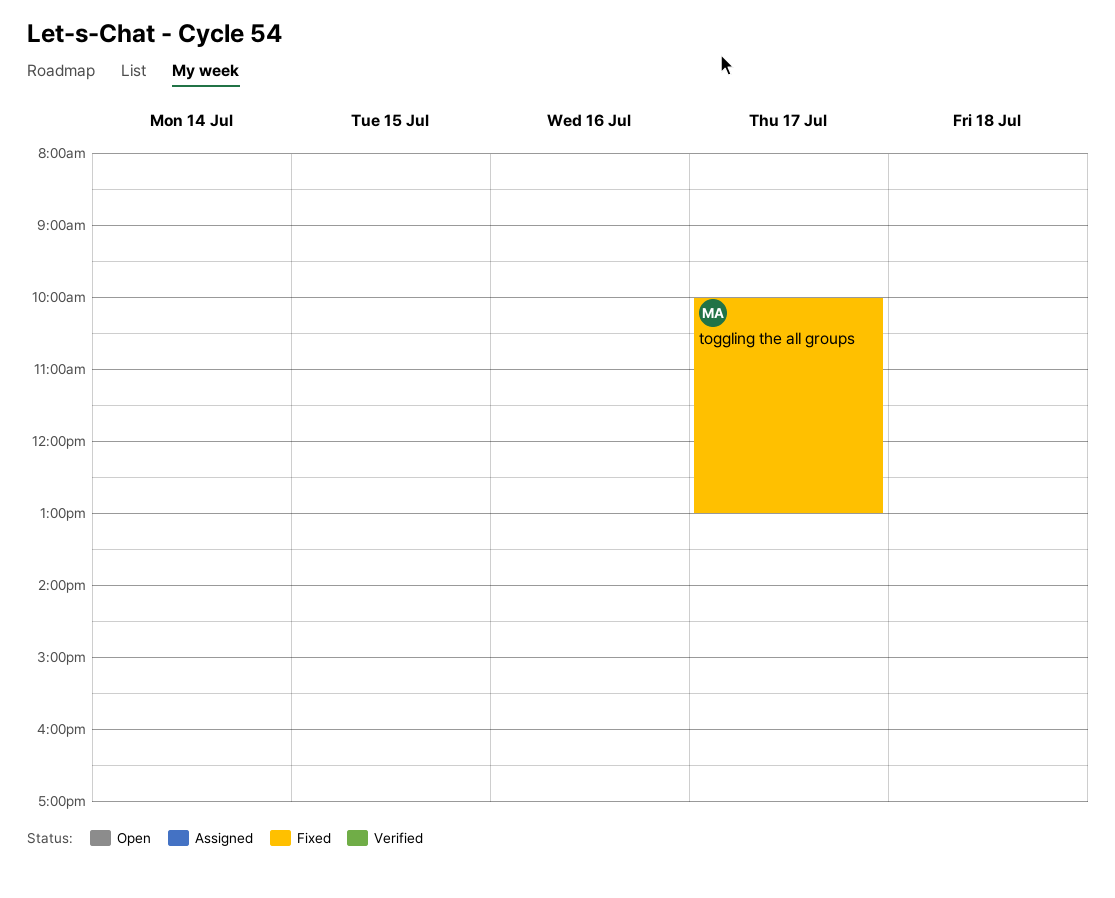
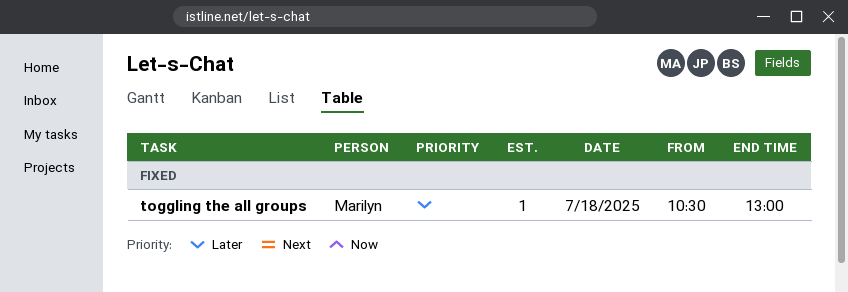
toggling the all groups, day: Jul 17 -> Jul 18
toggling the all groups, begins: 10:00 -> 10:30

